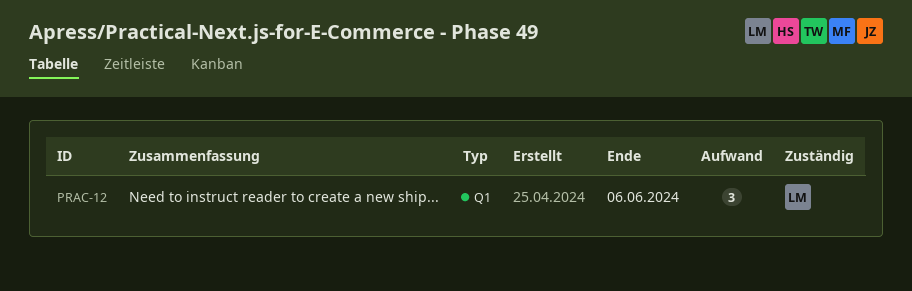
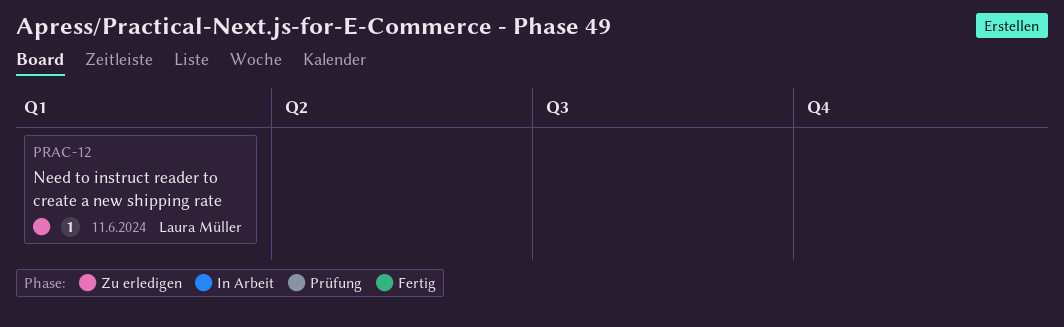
PRAC-12, estimate: 3 -> 1
PRAC-12, due: Jun 6 -> Jun 11

